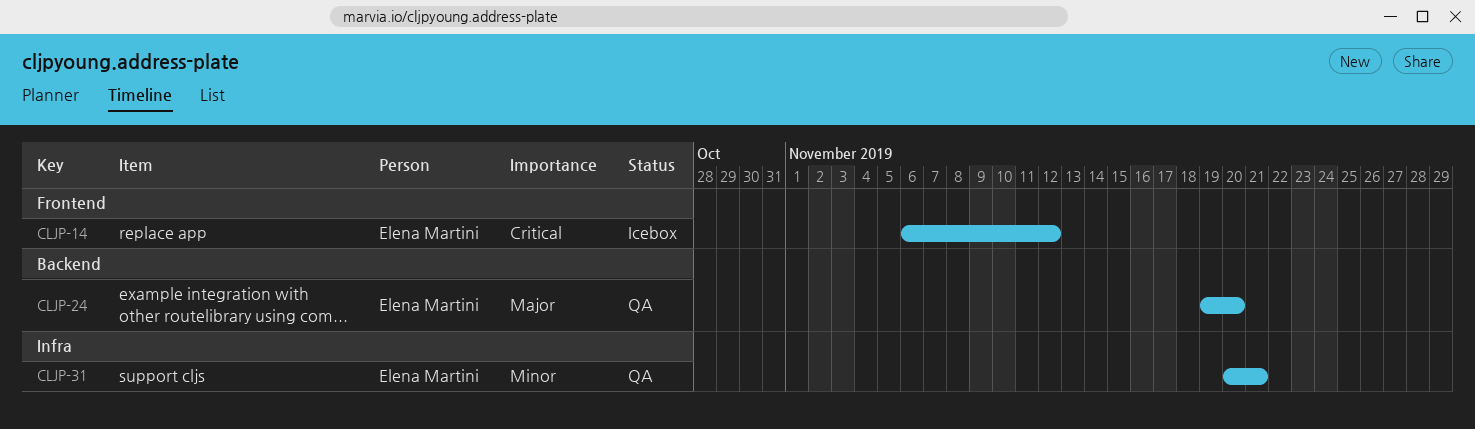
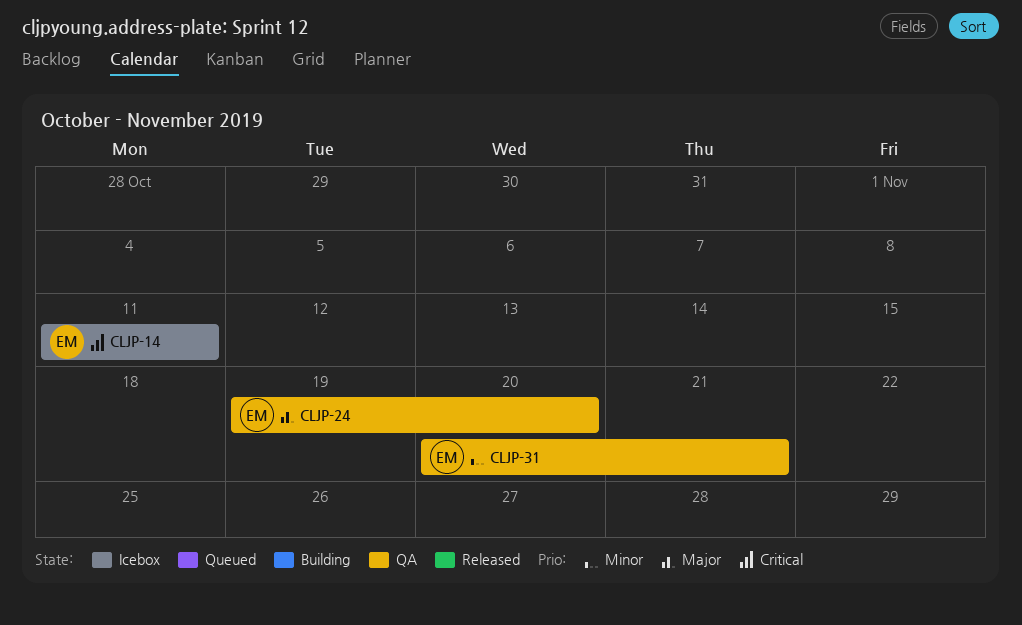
CLJP-14, start: Nov 6 -> Nov 11
CLJP-14, due: Nov 12 -> Nov 11

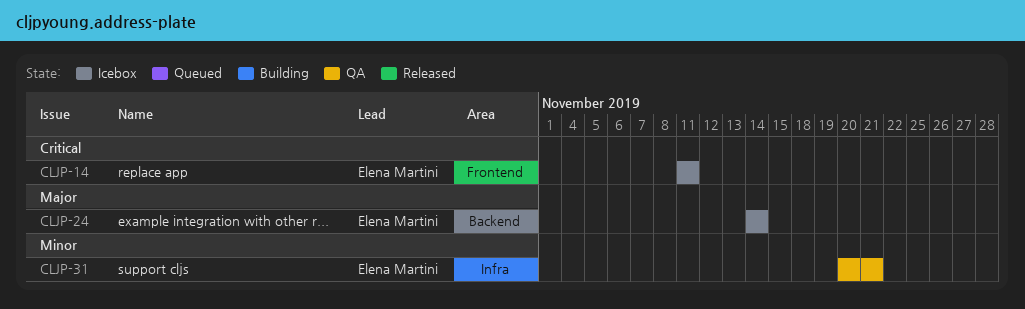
CLJP-24, status: QA -> Icebox
CLJP-24, start: Nov 19 -> Nov 14
CLJP-24, due: Nov 20 -> Nov 14

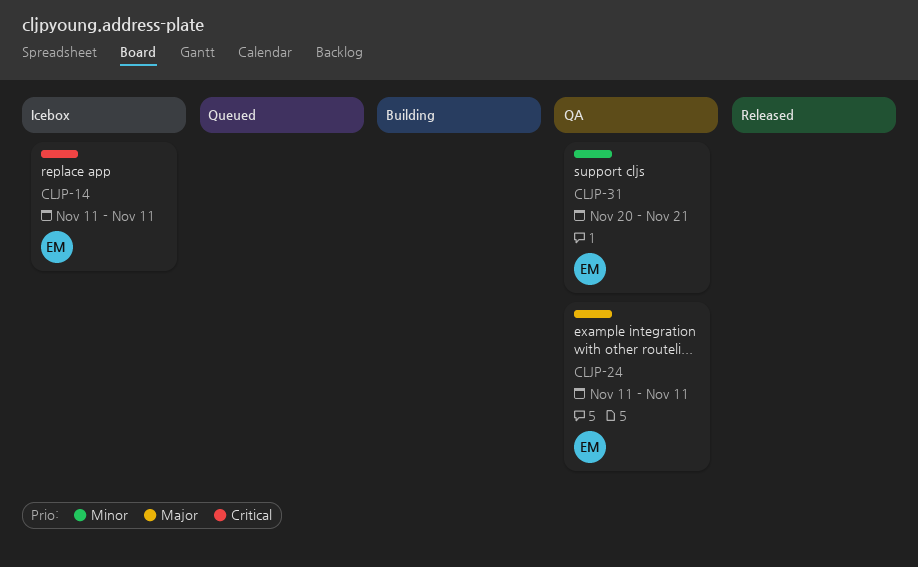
CLJP-24, status: Icebox -> QA
CLJP-24, start: Nov 14 -> Nov 11
CLJP-24, due: Nov 14 -> Nov 11

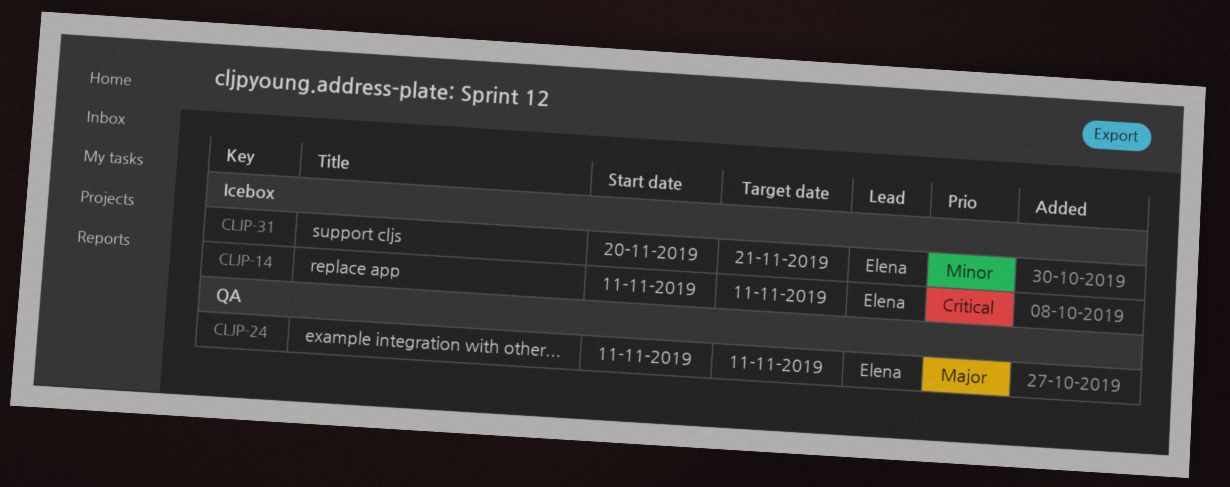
CLJP-31, status: QA -> Icebox

